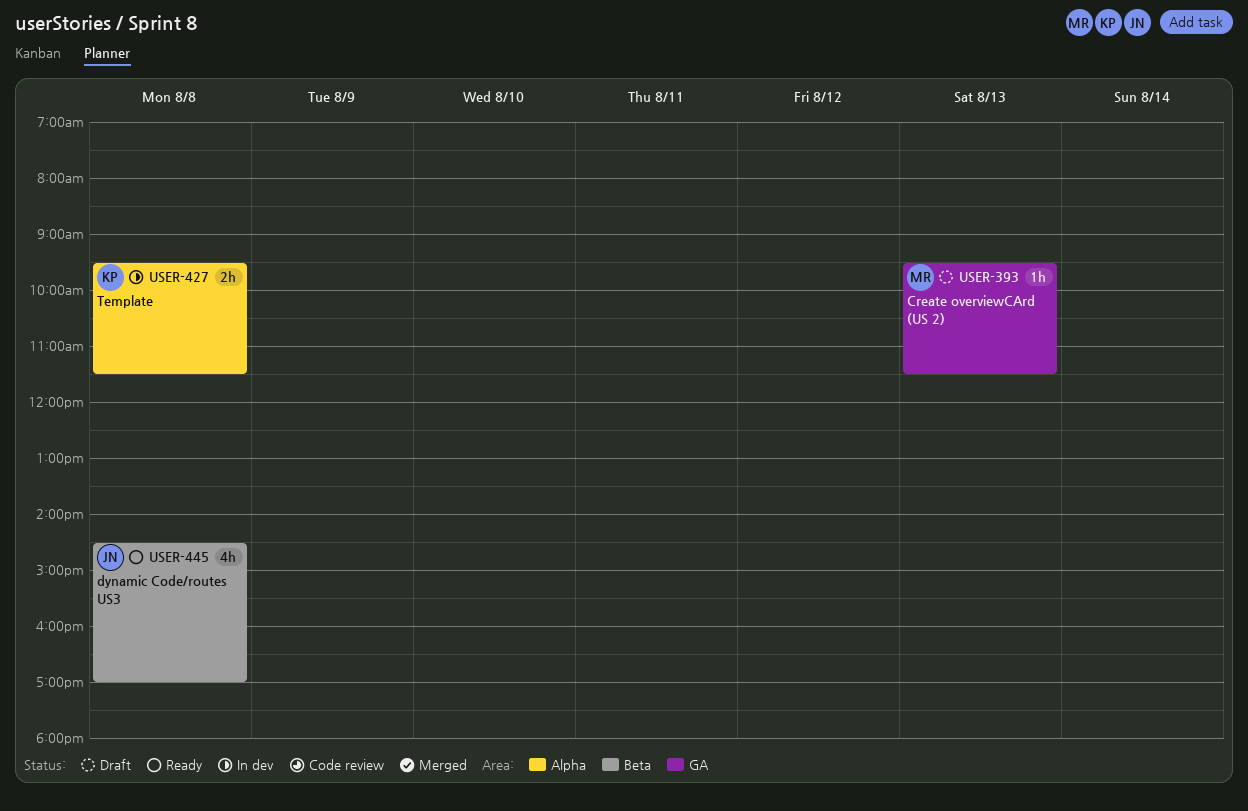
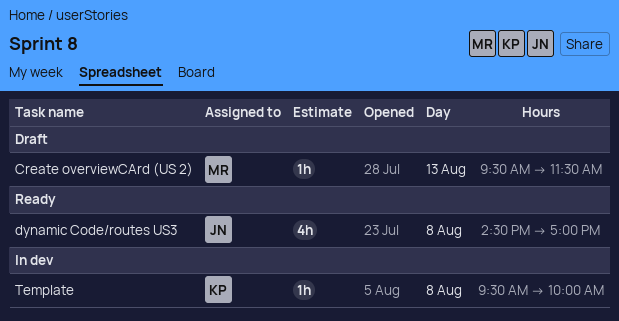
Template, estimate: 2h -> 1h
Template, ends: 11:30 -> 10:00

